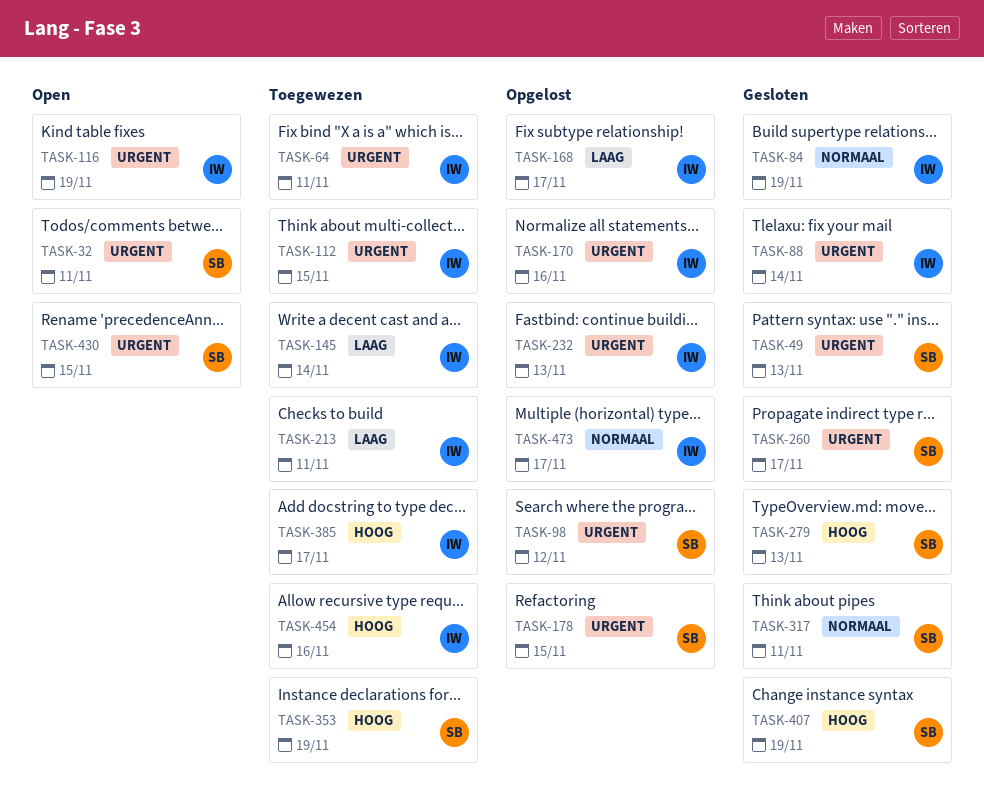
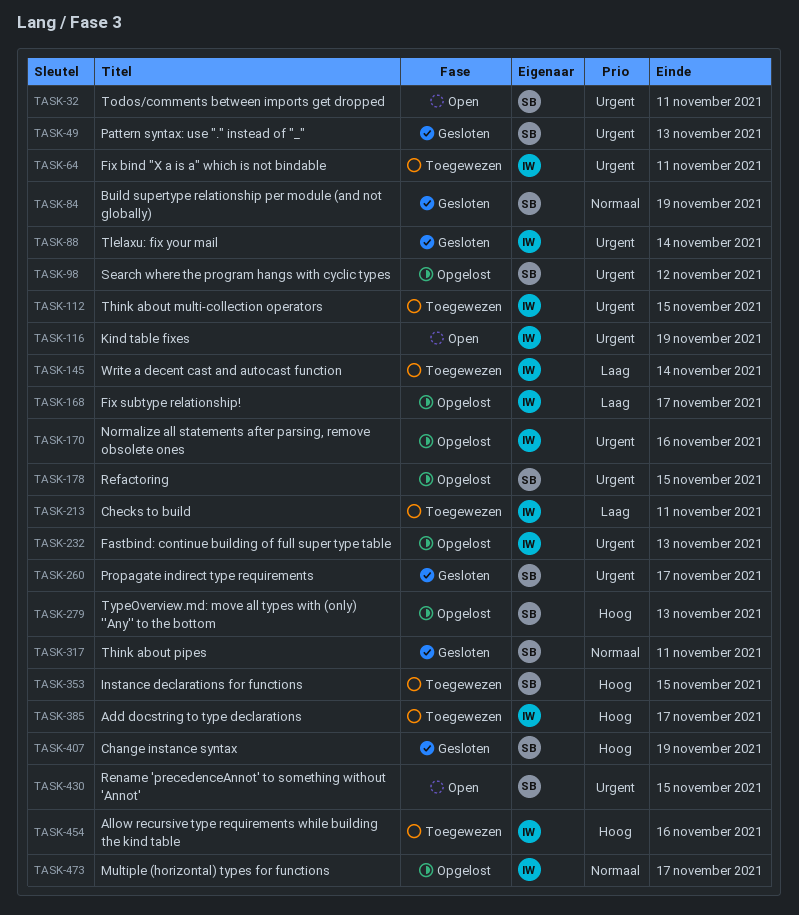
TASK-84, owner: IW -> SB
TASK-279, status: Gesloten -> Opgelost
TASK-353, due: Nov 19 -> Nov 15

